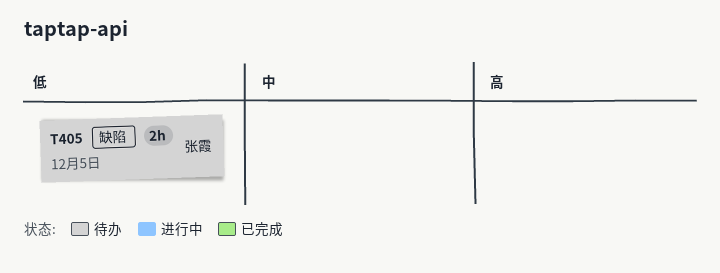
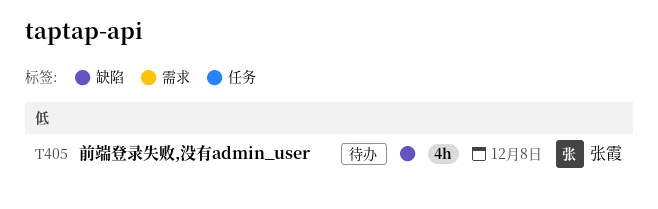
T405, estimate: 2h -> 4h
T405, due: Dec 5 -> Dec 8

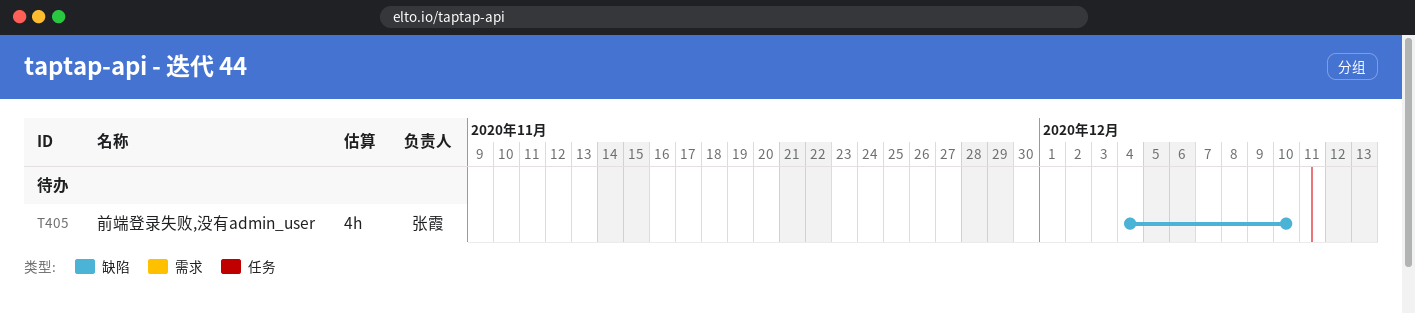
T405, due: Dec 8 -> Dec 10

